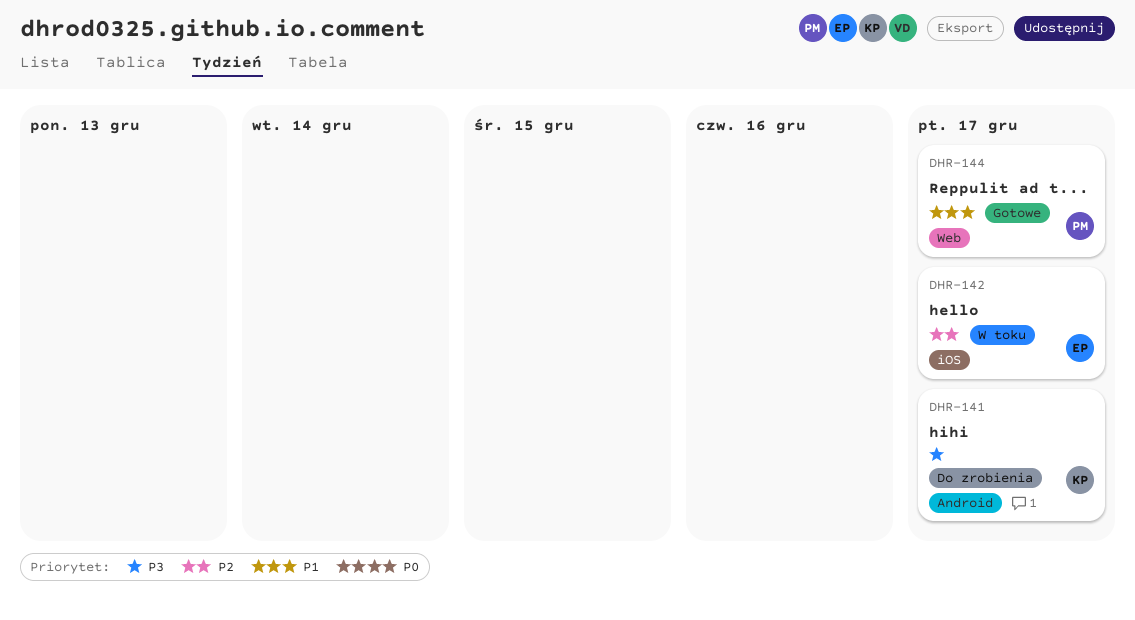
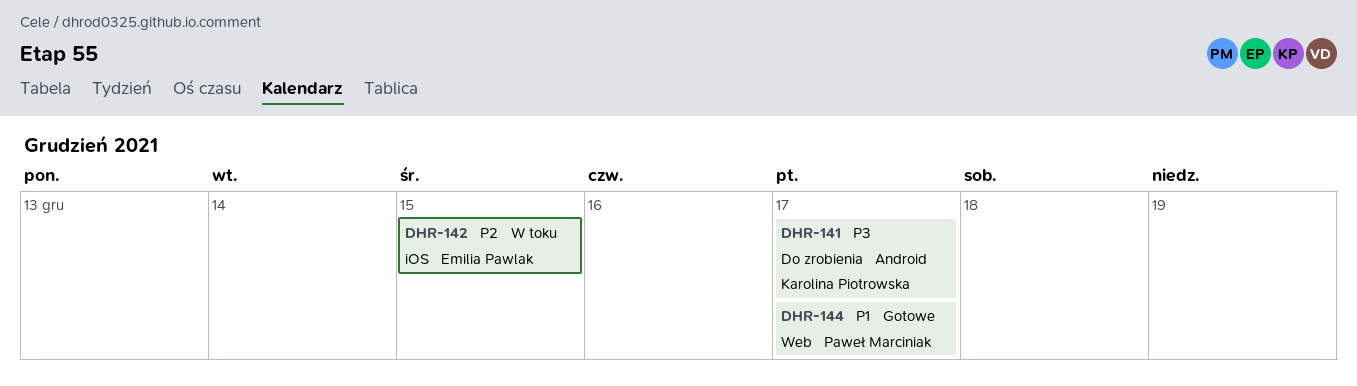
DHR-142, due: Dec 17 -> Dec 15

